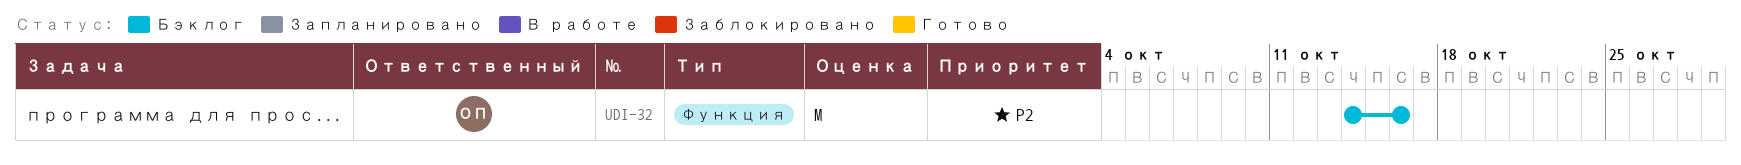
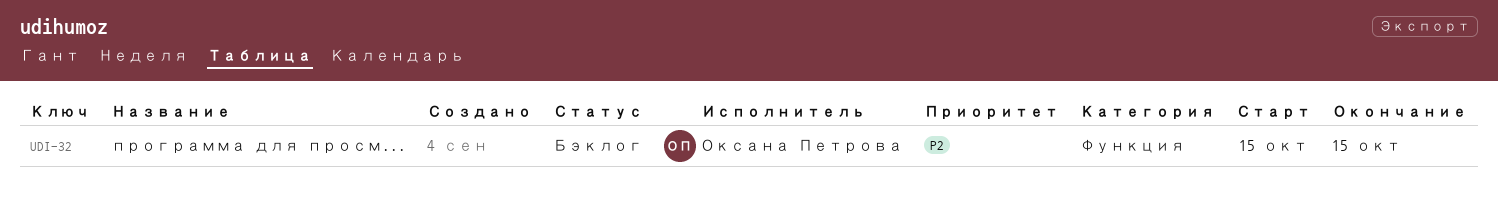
UDI-32, start: Oct 14 -> Oct 15
UDI-32, due: Oct 16 -> Oct 15

